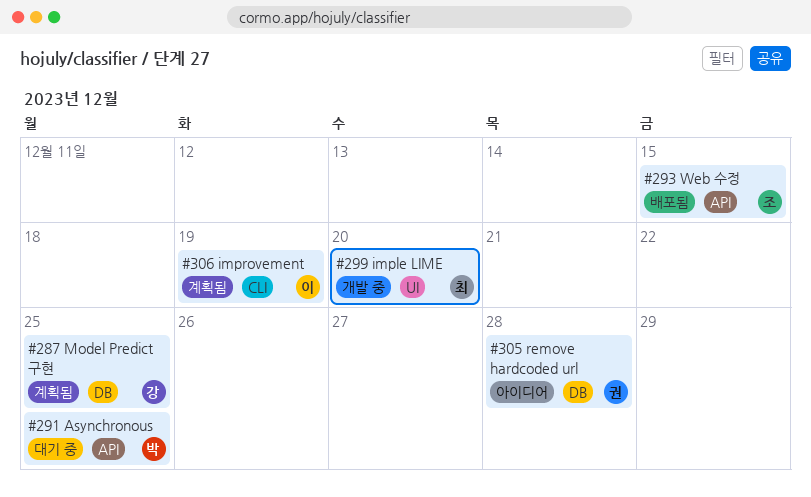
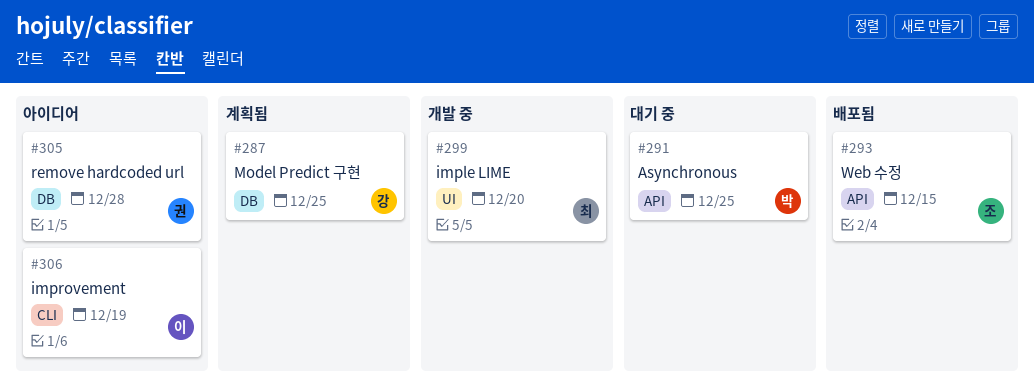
#306, status: 계획됨 -> 아이디어

